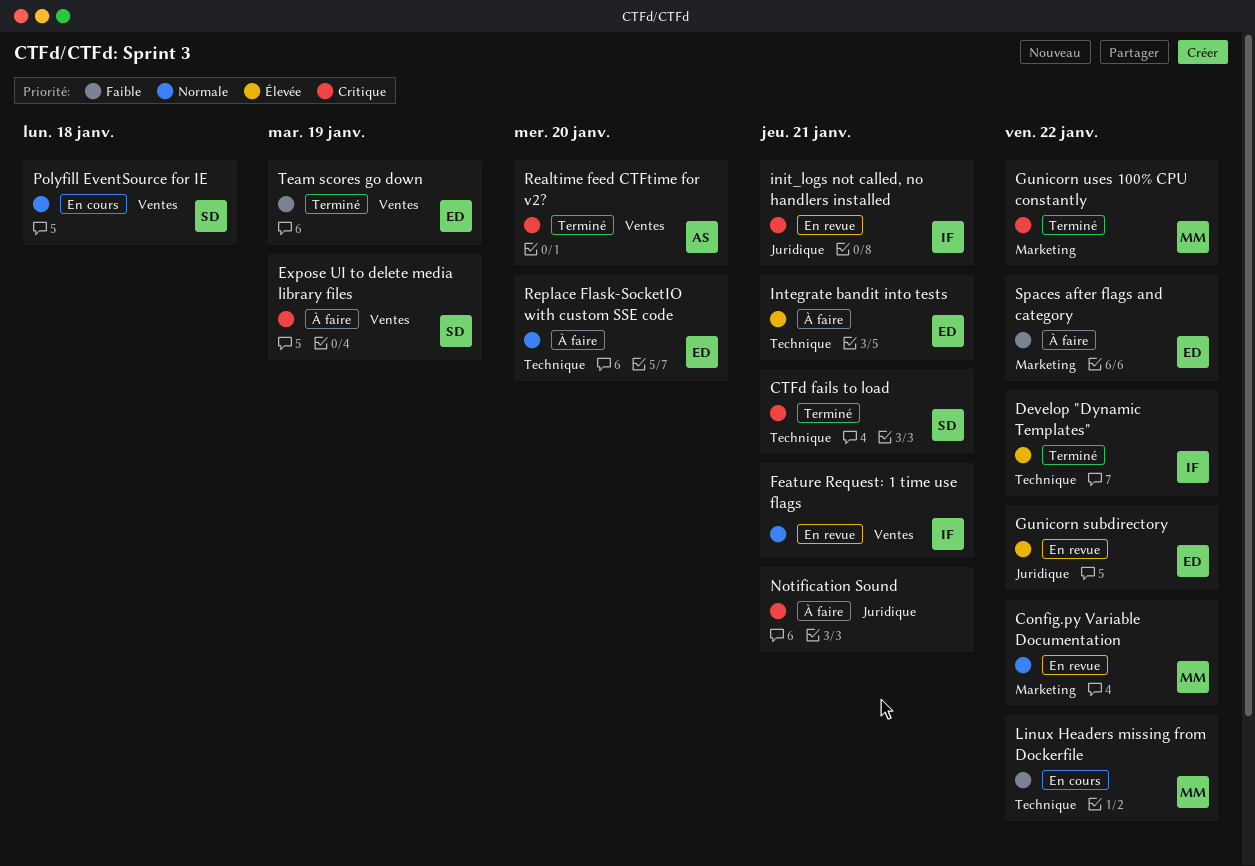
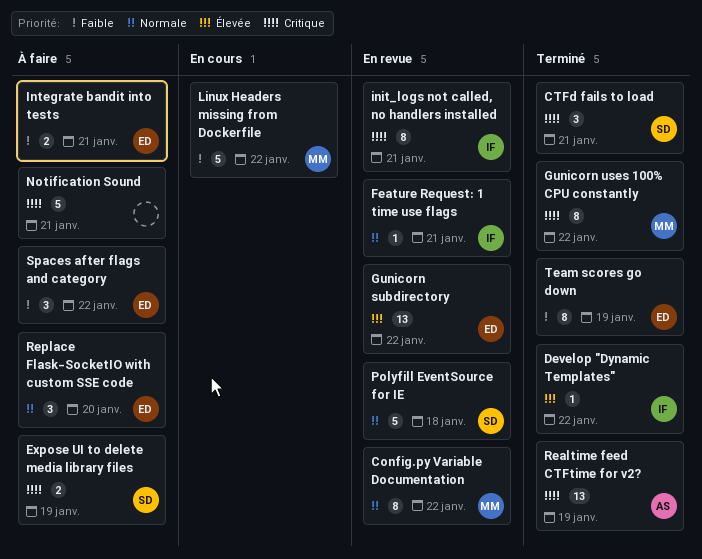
Integrate bandit into tests, priority: Élevée -> Faible
Polyfill EventSource for IE, status: En cours -> En revue
Realtime feed CTFtime for v2?, due: Jan 20 -> Jan 19

